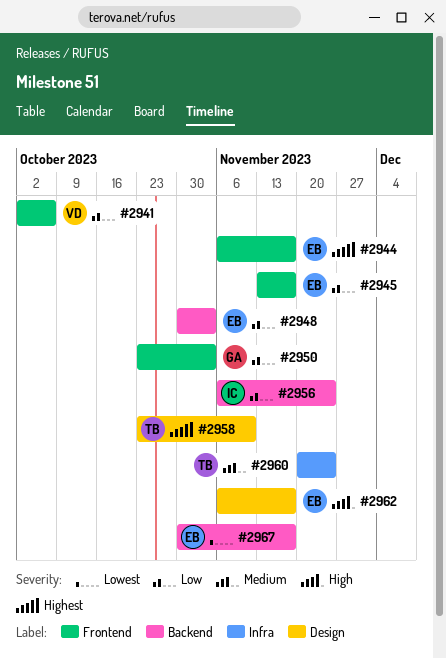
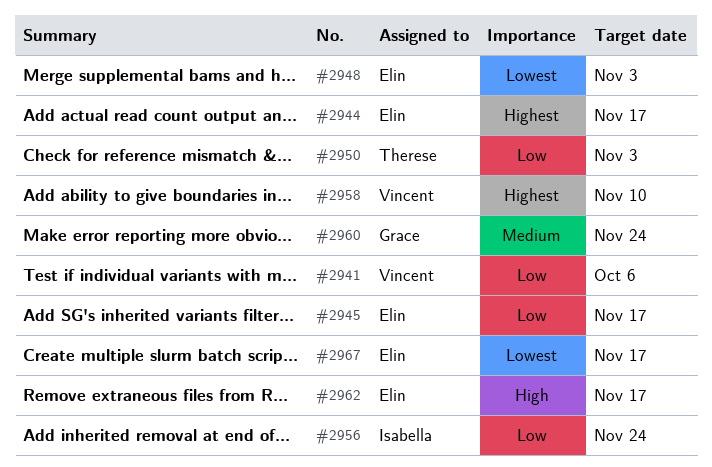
#2948, priority: Low -> Lowest
#2950, owner: Grace -> Therese
#2958, owner: Therese -> Vincent
#2960, owner: Therese -> Grace

